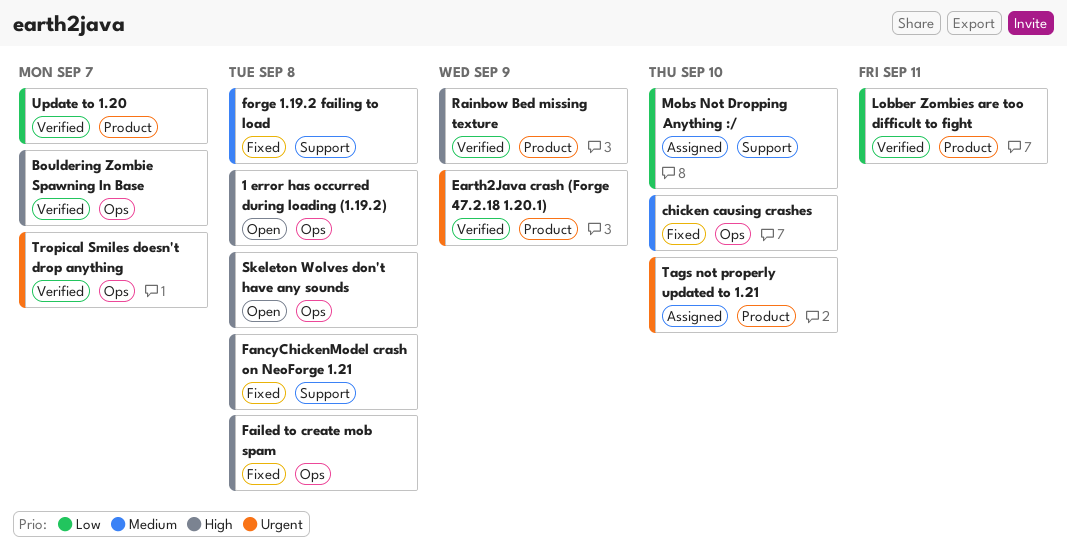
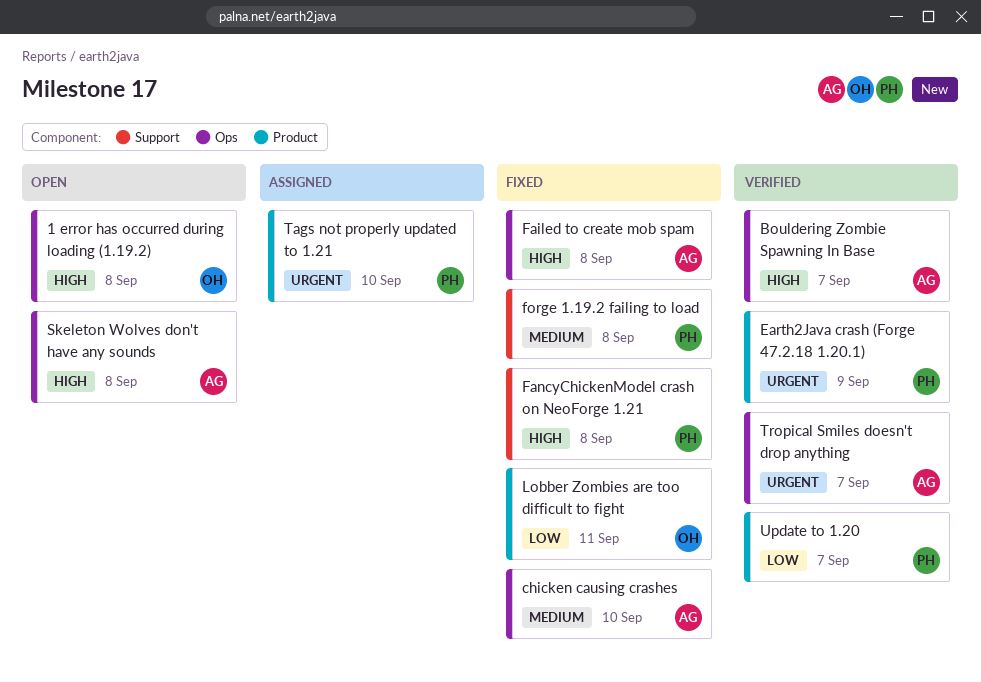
Lobber Zombies are too difficult to fight, status: Verified -> Fixed
Mobs Not Dropping Anything :/: present -> none
Rainbow Bed missing texture: present -> none

